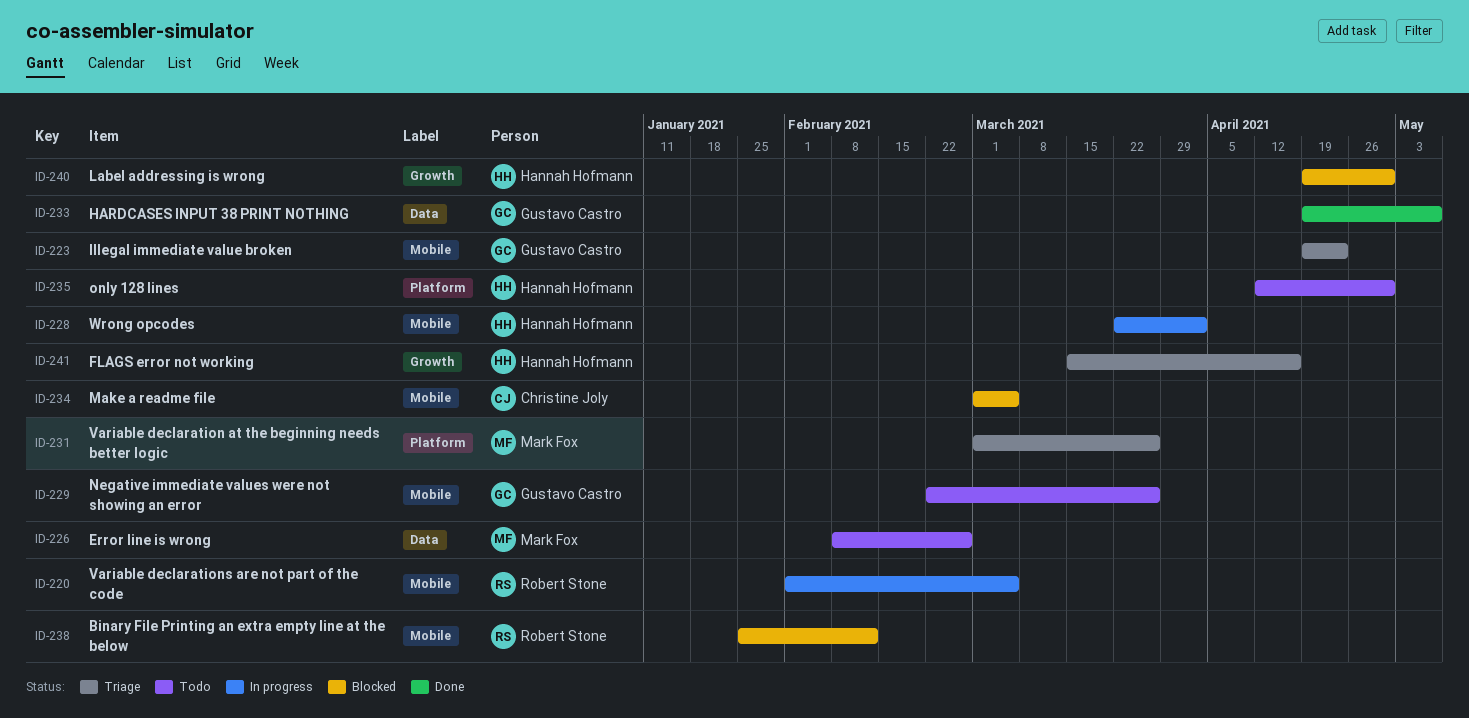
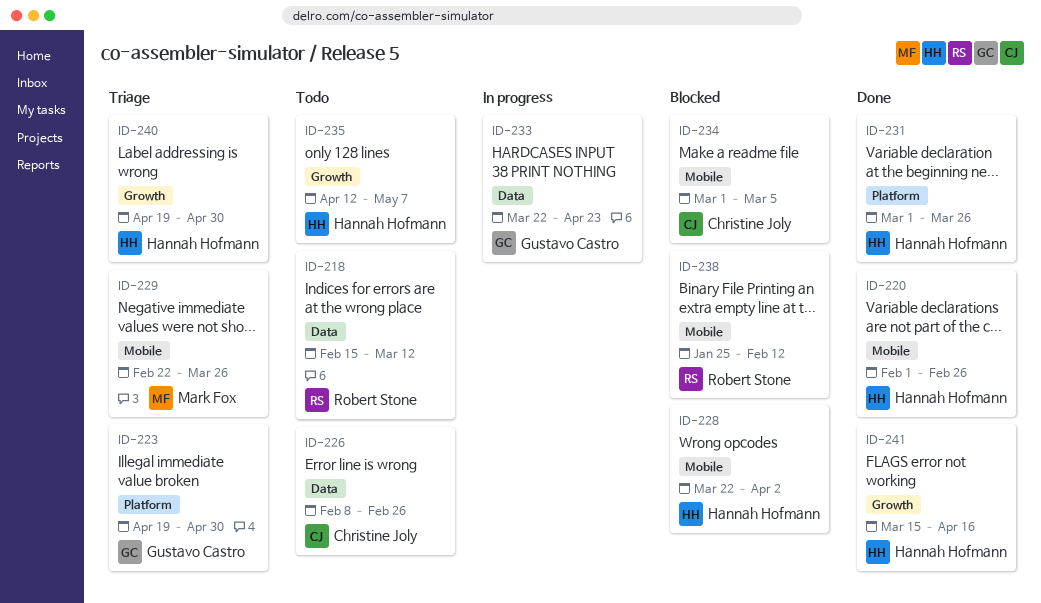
ID-218: none -> present
ID-220, status: In progress -> Done
ID-220, owner: Robert Stone -> Hannah Hofmann
ID-220, due: Mar 5 -> Feb 26
ID-223, label: Mobile -> Platform
ID-223, due: Apr 23 -> Apr 30
ID-226, owner: Mark Fox -> Christine Joly
ID-228, status: In progress -> Blocked
ID-229, status: Todo -> Triage
ID-229, owner: Gustavo Castro -> Mark Fox
ID-231, status: Triage -> Done
ID-231, owner: Mark Fox -> Hannah Hofmann
ID-233, status: Done -> In progress
ID-233, start: Apr 19 -> Mar 22
ID-233, due: May 7 -> Apr 23
ID-235, label: Platform -> Growth
ID-235, due: Apr 30 -> May 7
ID-240, status: Blocked -> Triage
ID-241, status: Triage -> Done

